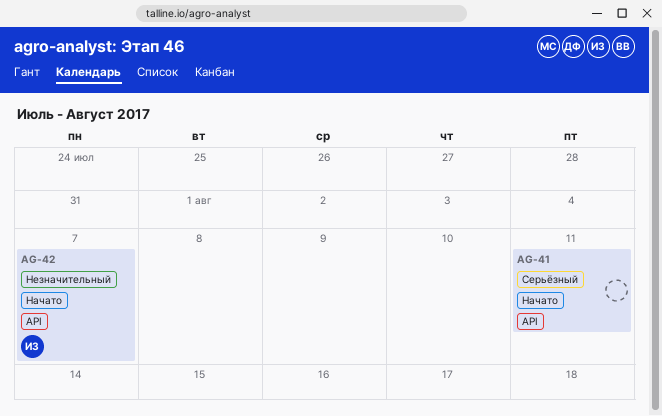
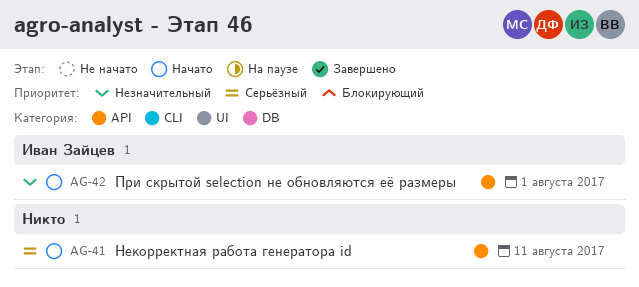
AG-42, due: Aug 7 -> Aug 1

